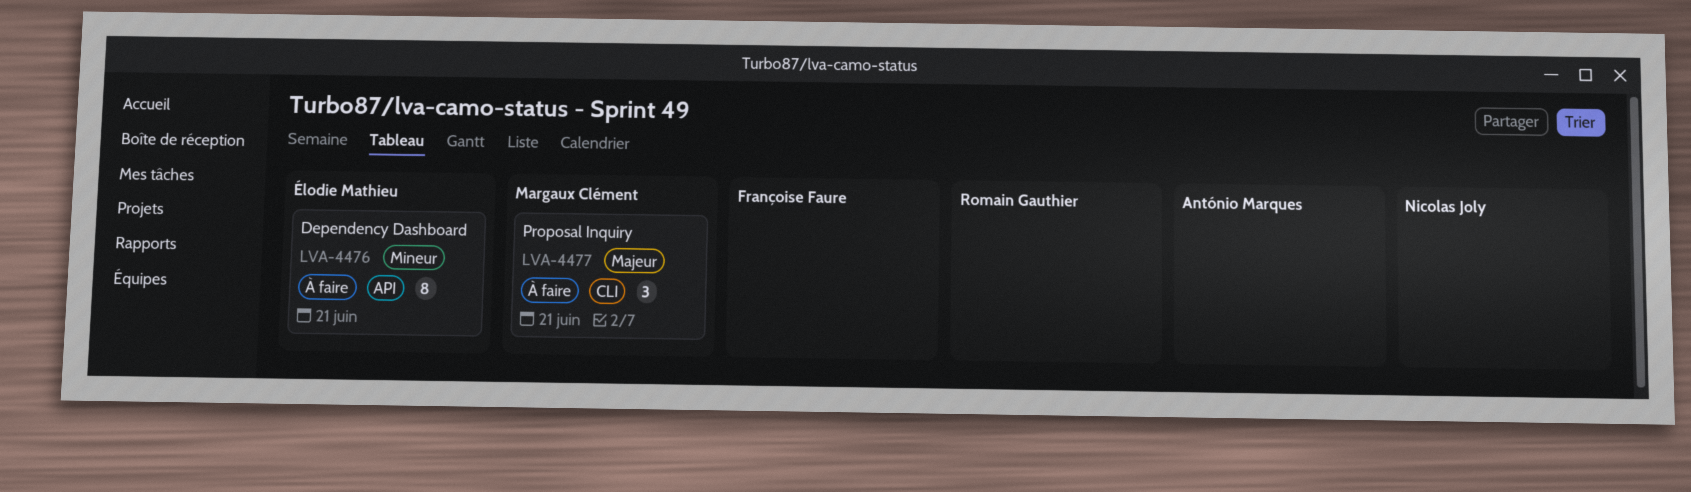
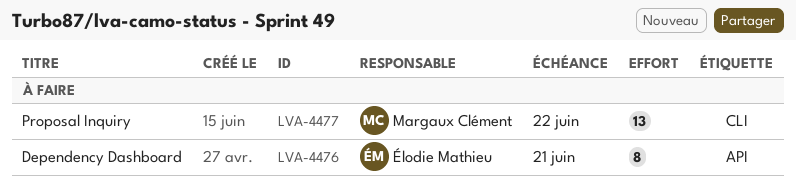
LVA-4477, estimate: 3 -> 13
LVA-4477, due: Jun 21 -> Jun 22

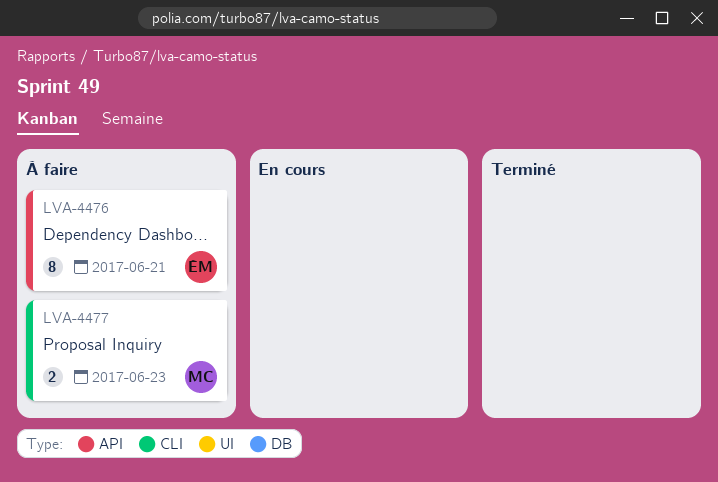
LVA-4477, estimate: 13 -> 2
LVA-4477, due: Jun 22 -> Jun 23

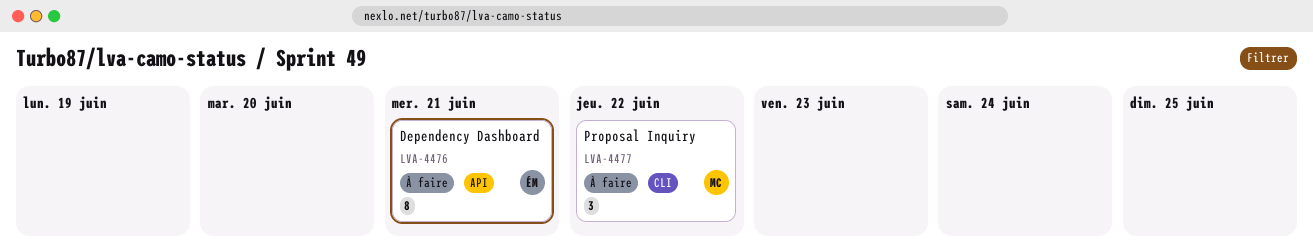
LVA-4477, estimate: 2 -> 3
LVA-4477, due: Jun 23 -> Jun 22

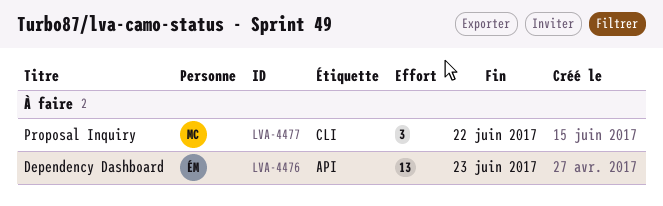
LVA-4476, estimate: 8 -> 13
LVA-4476, due: Jun 21 -> Jun 23

